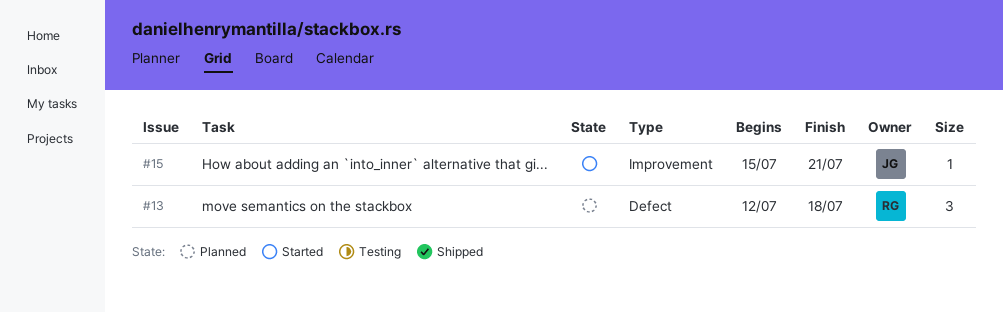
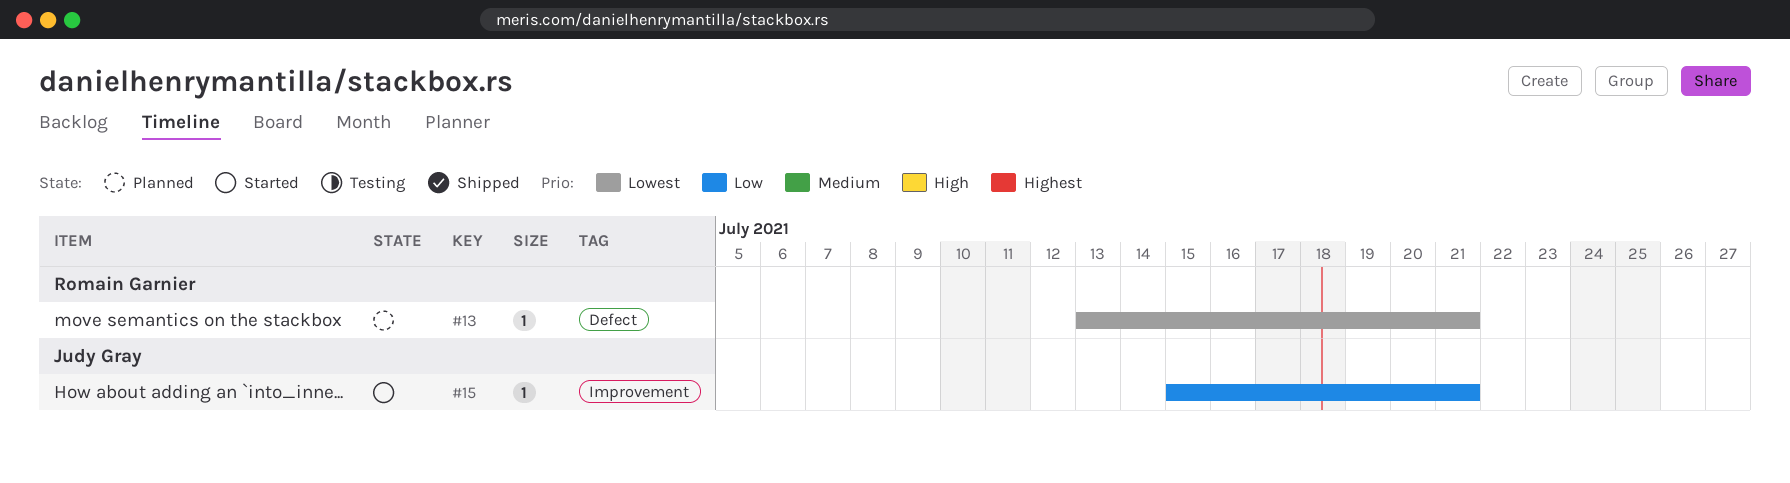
#13, estimate: 3 -> 1
#13, start: Jul 12 -> Jul 13
#13, due: Jul 18 -> Jul 21

